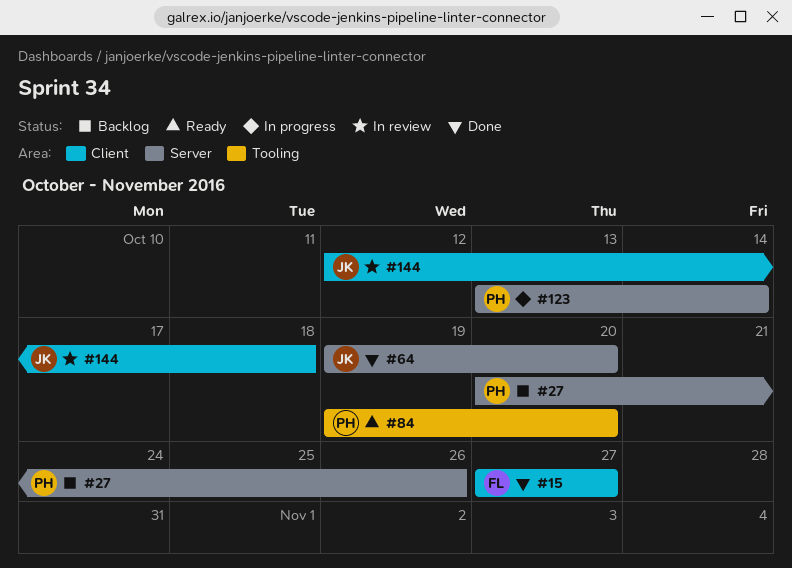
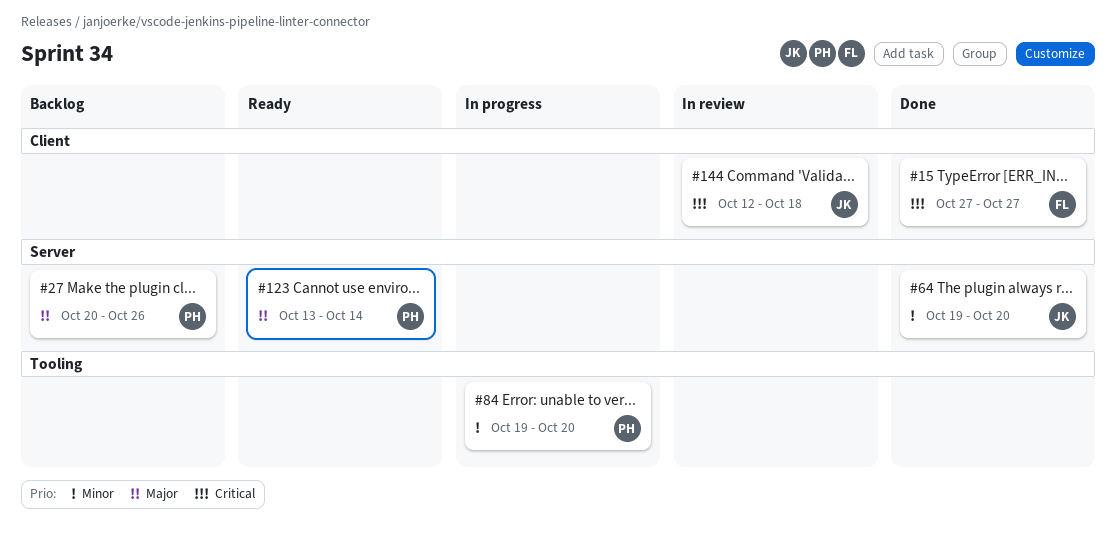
#84, status: Ready -> In progress
#123, status: In progress -> Ready

